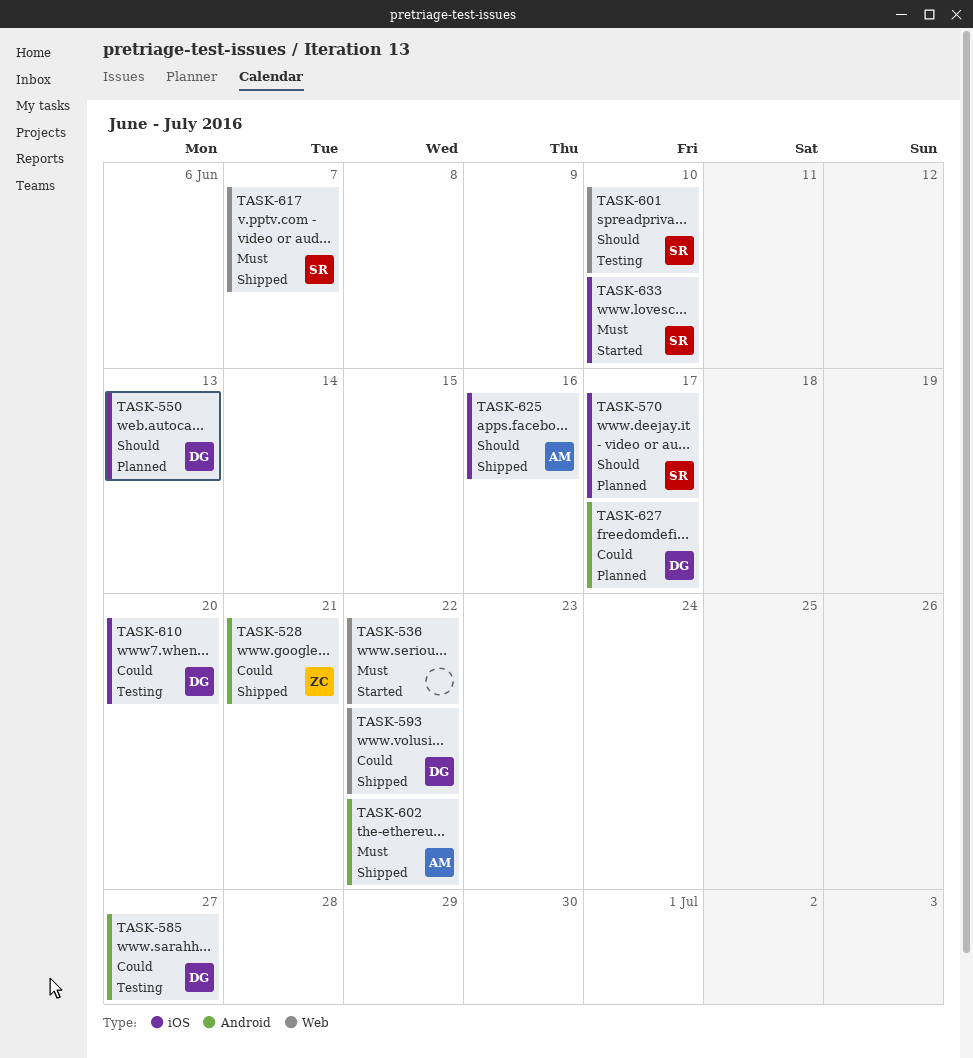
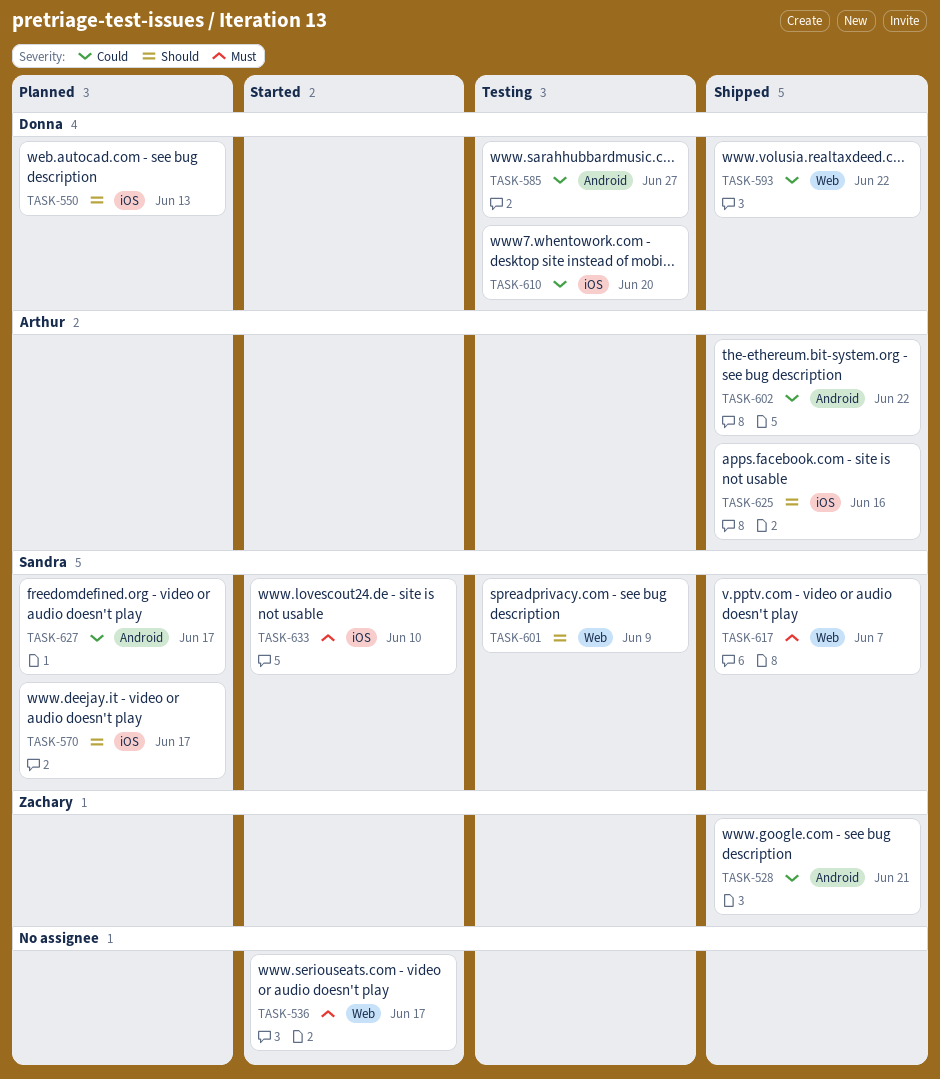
TASK-536, due: Jun 22 -> Jun 17
TASK-601, due: Jun 10 -> Jun 9
TASK-602, priority: Must -> Could
TASK-627, owner: Donna -> Sandra

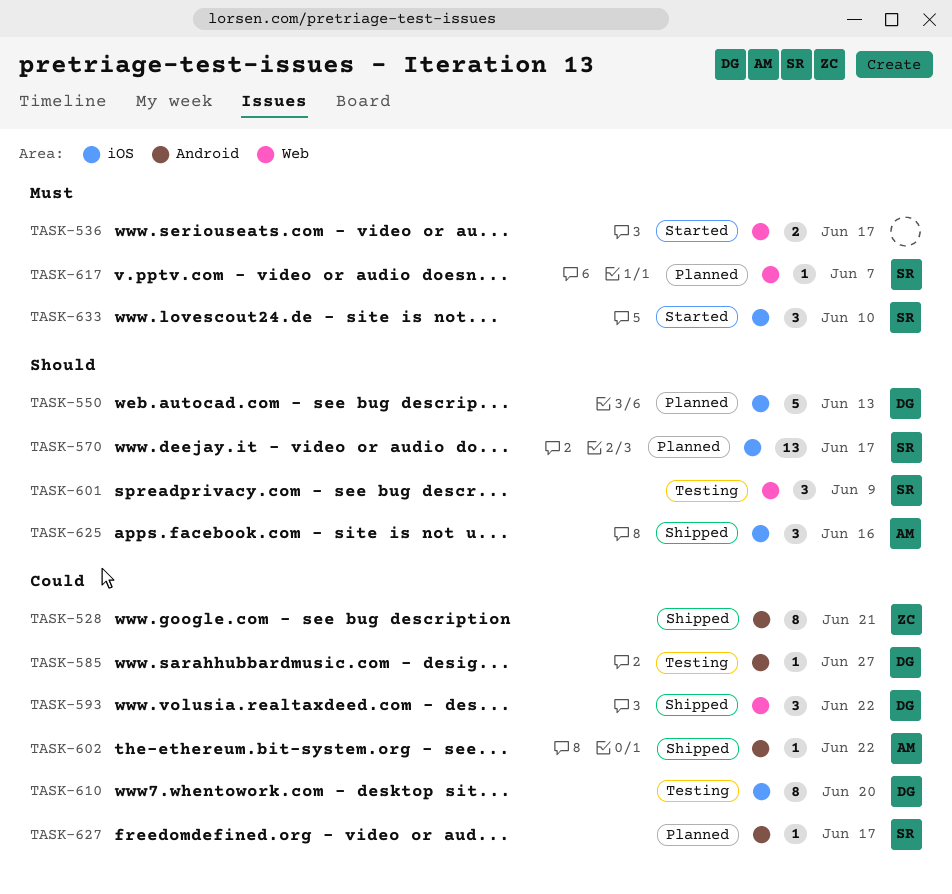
TASK-617, status: Shipped -> Planned

